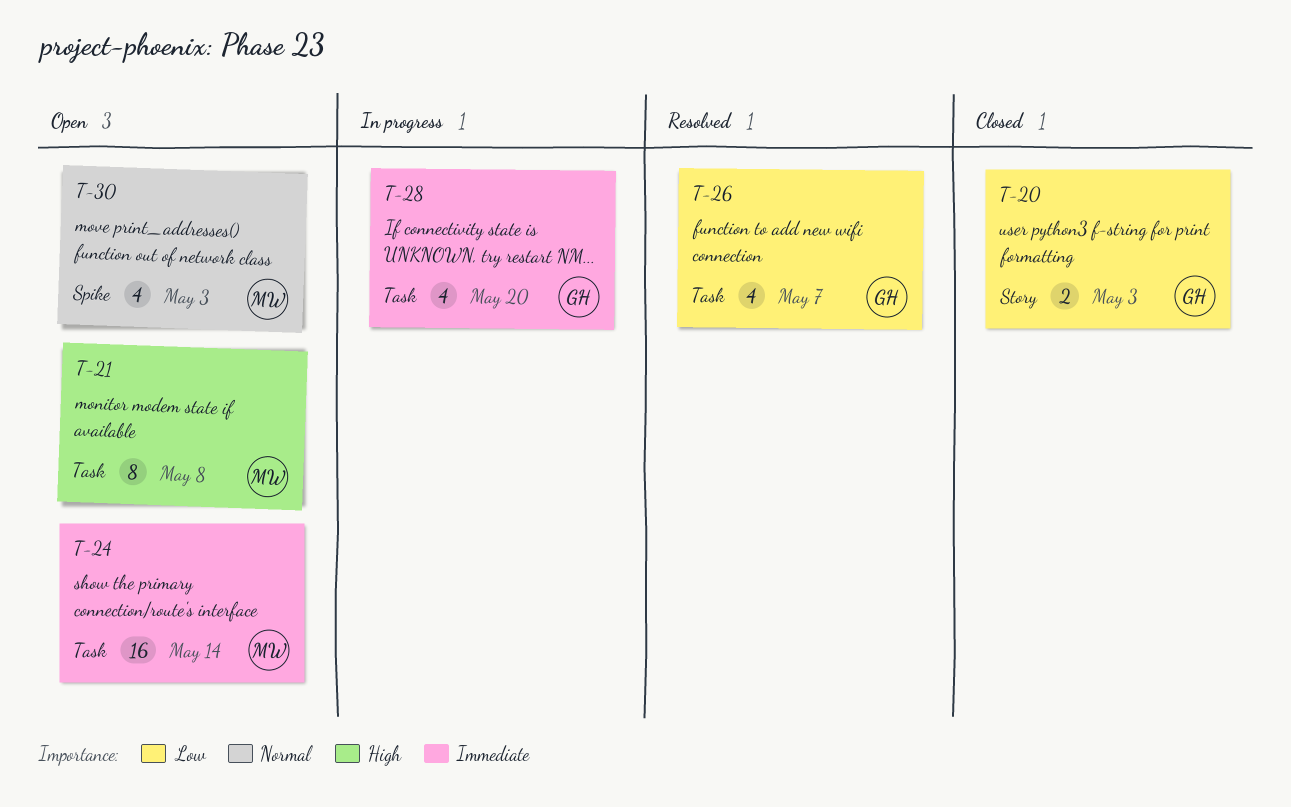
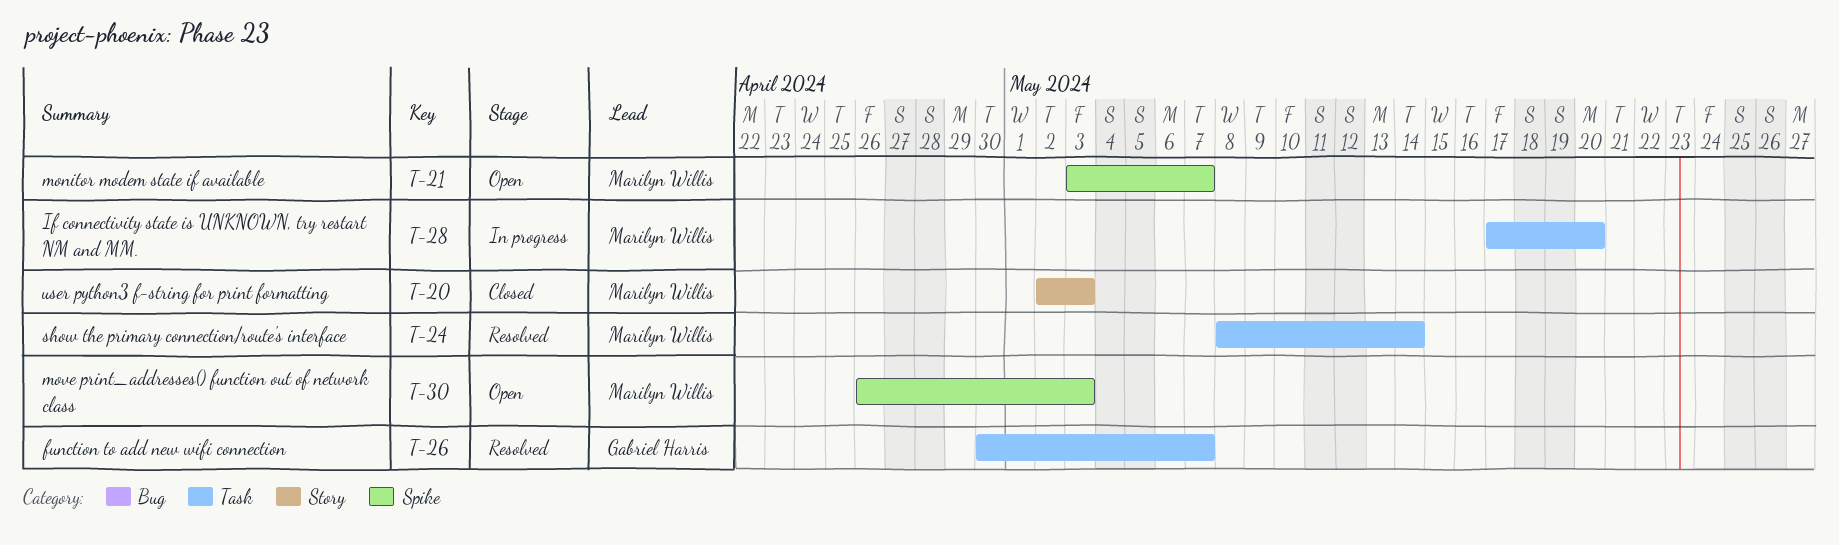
T-20, owner: Gabriel Harris -> Marilyn Willis
T-21, label: Task -> Spike
T-21, due: May 8 -> May 7
T-24, status: Open -> Resolved
T-28, owner: Gabriel Harris -> Marilyn Willis

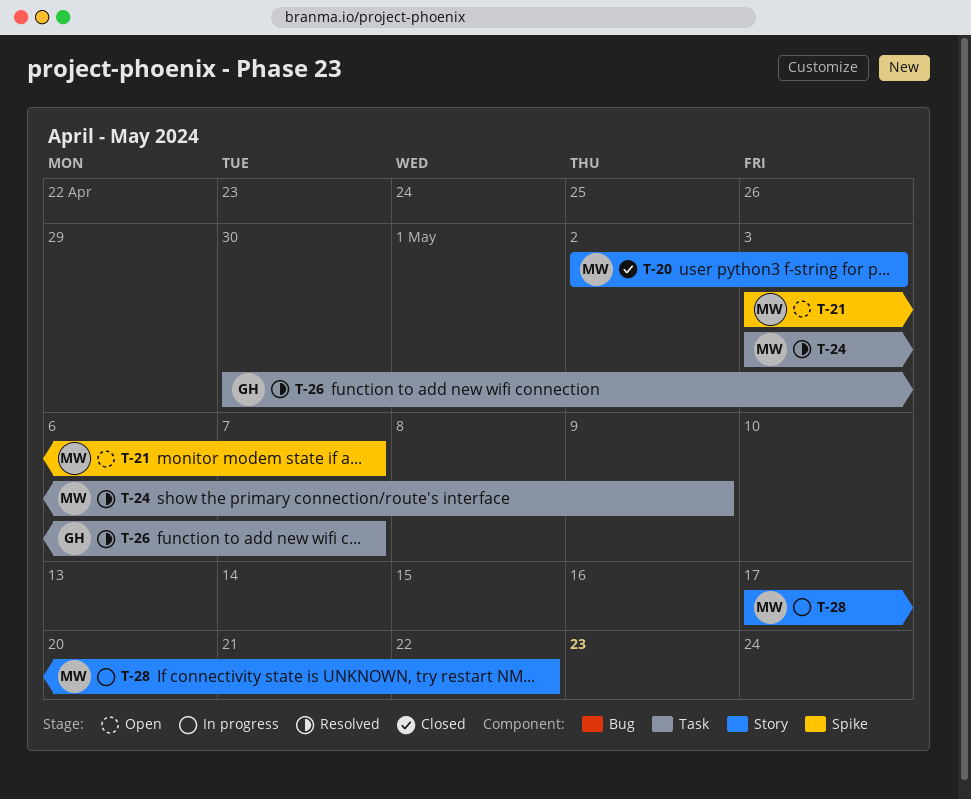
T-24, start: May 8 -> May 3
T-24, due: May 14 -> May 9
T-28, label: Task -> Story
T-28, due: May 20 -> May 22
T-30: present -> none

